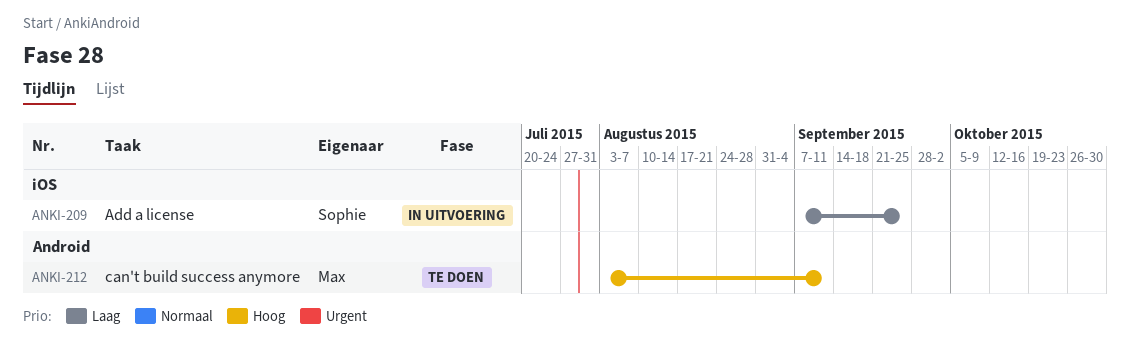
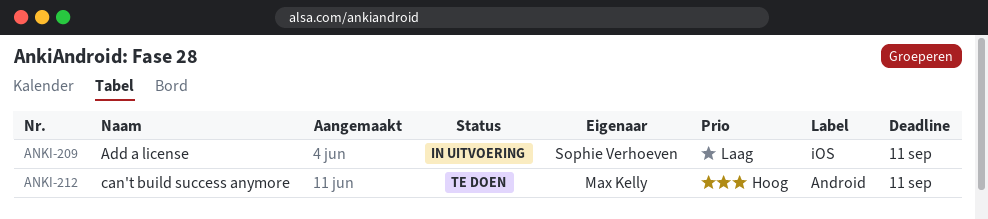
ANKI-209, due: Sep 25 -> Sep 11

